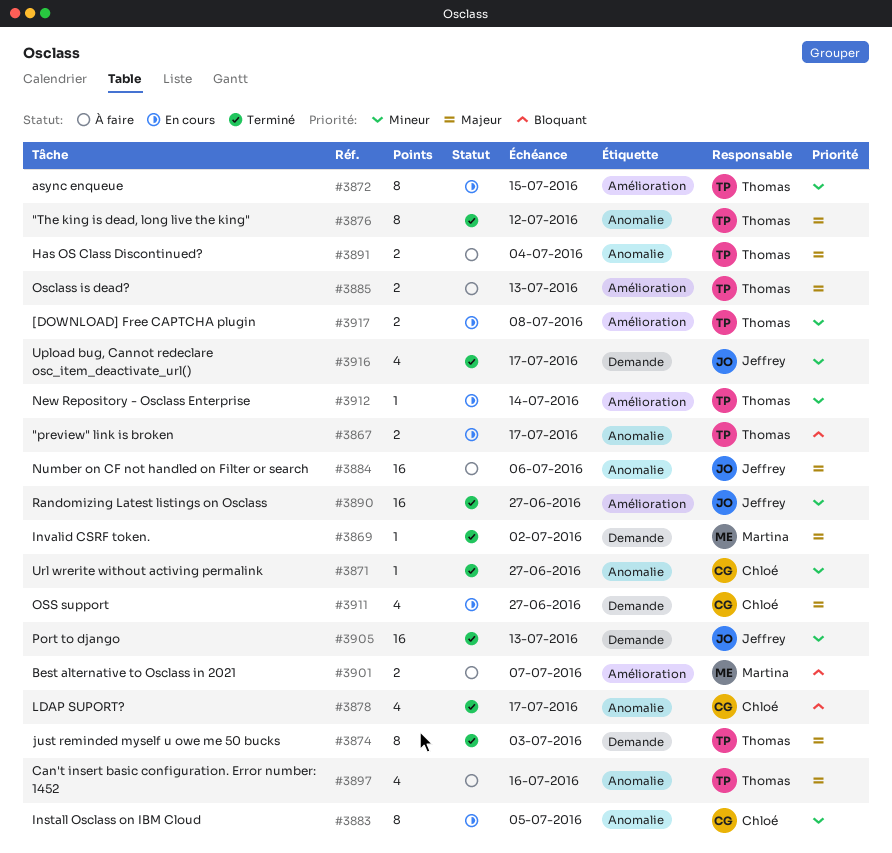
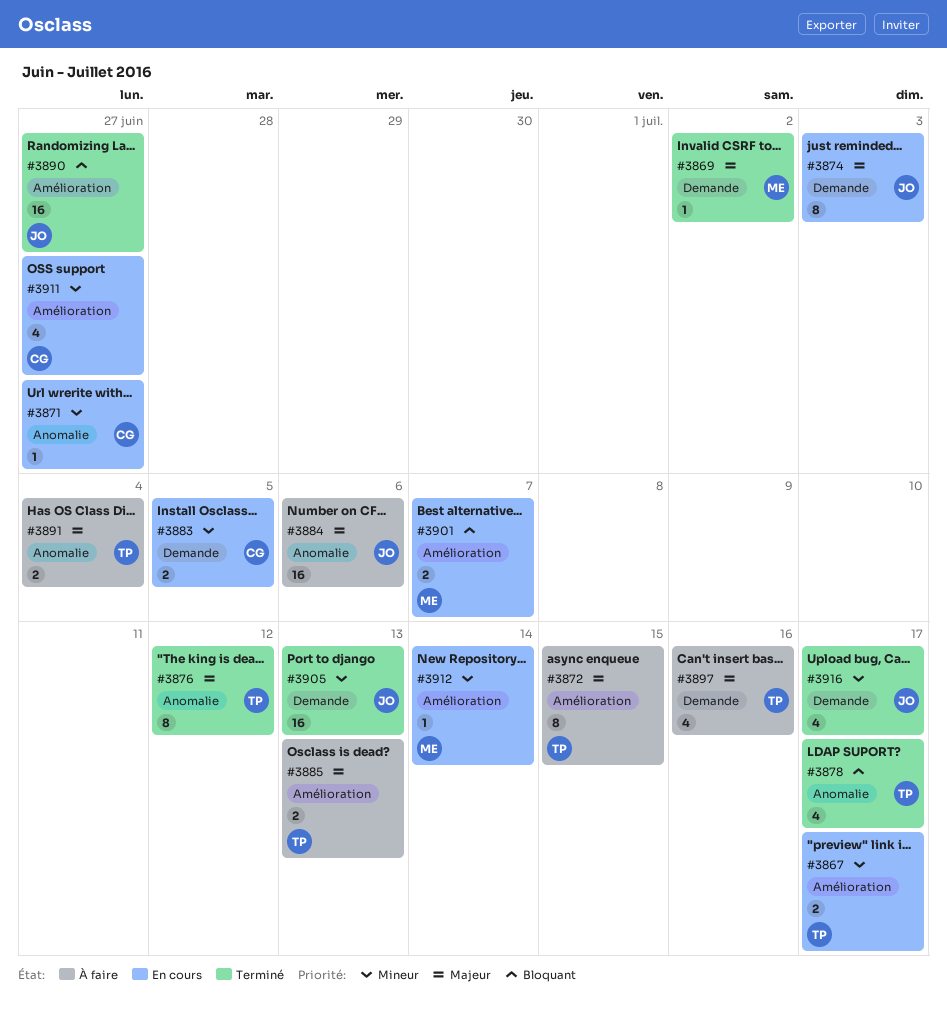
#3867, priority: Bloquant -> Mineur
#3867, label: Anomalie -> Amélioration
#3871, status: Terminé -> En cours
#3872, status: En cours -> À faire
#3872, priority: Mineur -> Majeur
#3874, status: Terminé -> En cours
#3874, owner: Thomas -> Jeffrey
#3878, owner: Chloé -> Thomas
#3883, label: Anomalie -> Demande
#3883, estimate: 8 -> 2
#3890, priority: Mineur -> Bloquant
#3897, label: Anomalie -> Demande
#3901, status: À faire -> En cours
#3911, priority: Majeur -> Mineur
#3911, label: Demande -> Amélioration
#3912, owner: Thomas -> Martina
#3917: present -> none

